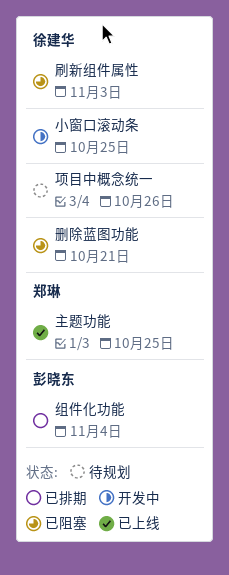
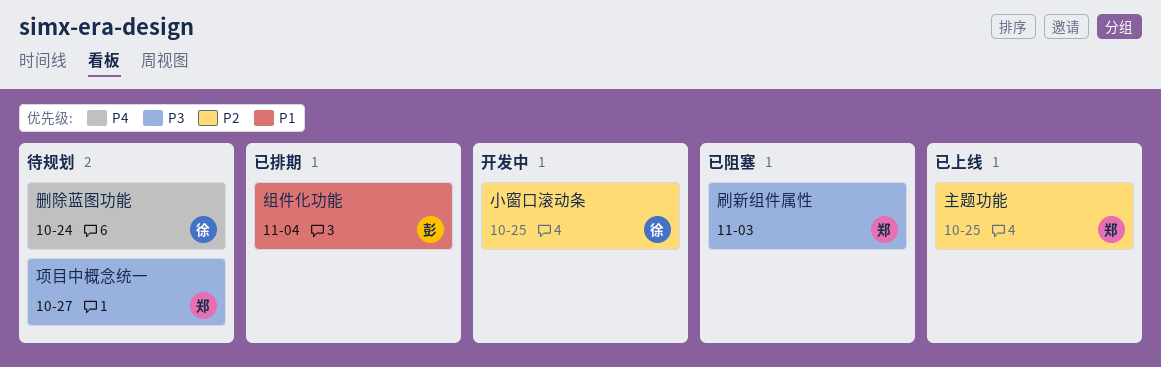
删除蓝图功能, status: 已阻塞 -> 待规划
删除蓝图功能, due: Oct 21 -> Oct 24
刷新组件属性, owner: 徐建华 -> 郑琳
项目中概念统一, owner: 徐建华 -> 郑琳
项目中概念统一, due: Oct 26 -> Oct 27

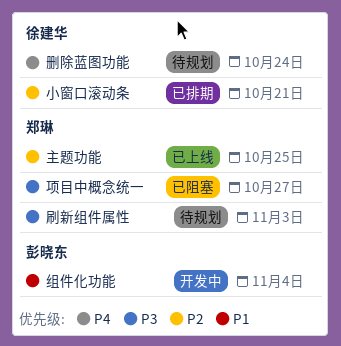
刷新组件属性, status: 已阻塞 -> 待规划
小窗口滚动条, status: 开发中 -> 已排期
小窗口滚动条, due: Oct 25 -> Oct 21
组件化功能, status: 已排期 -> 开发中
项目中概念统一, status: 待规划 -> 已阻塞

